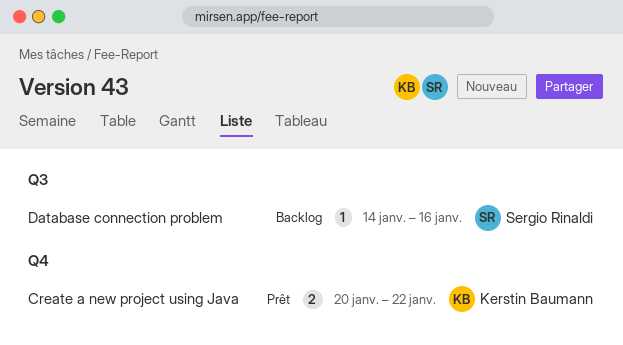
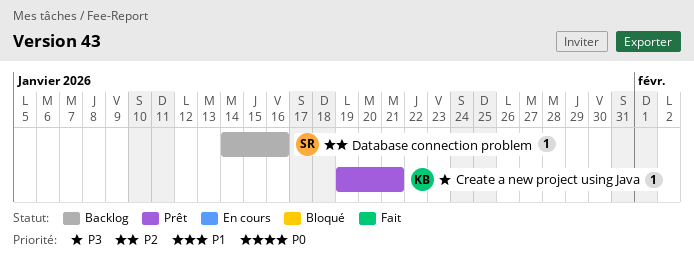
Create a new project using Java, estimate: 2 -> 1
Create a new project using Java, start: Jan 20 -> Jan 19
Create a new project using Java, due: Jan 22 -> Jan 21

